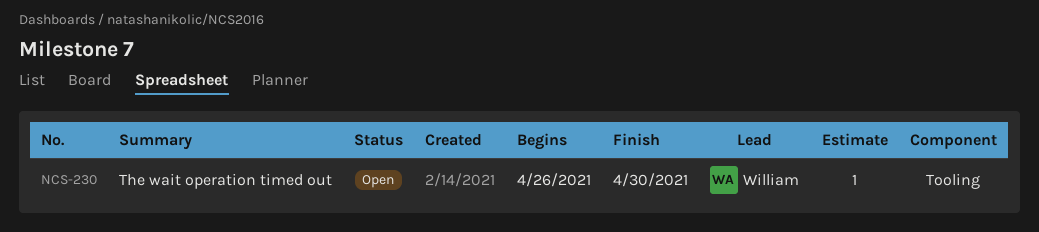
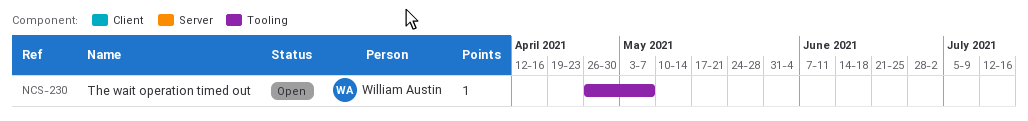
NCS-230, due: Apr 30 -> May 7

